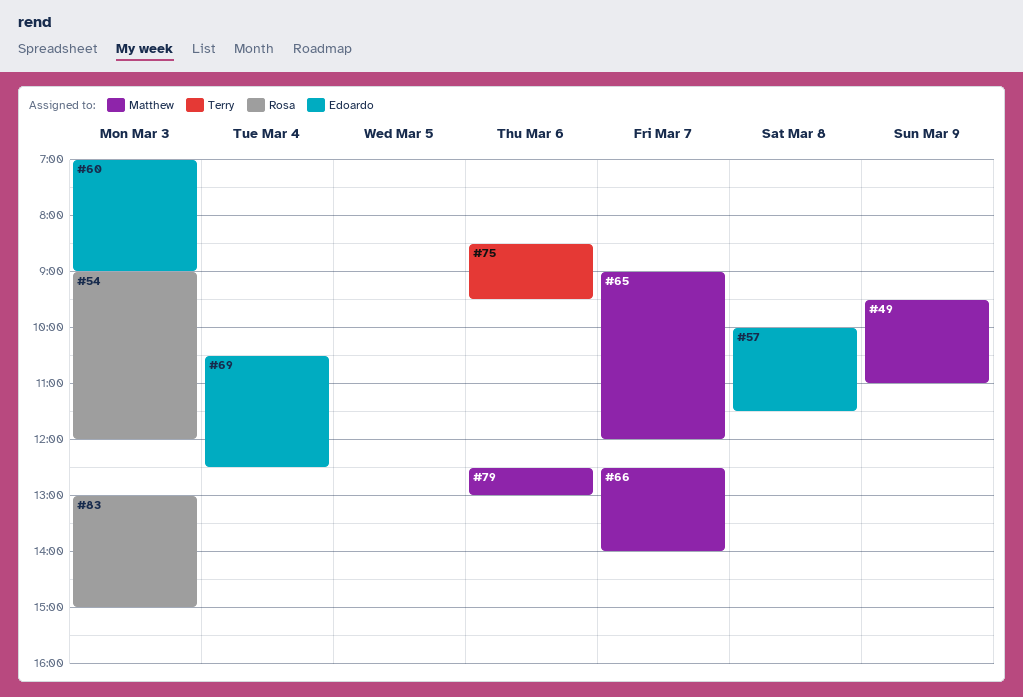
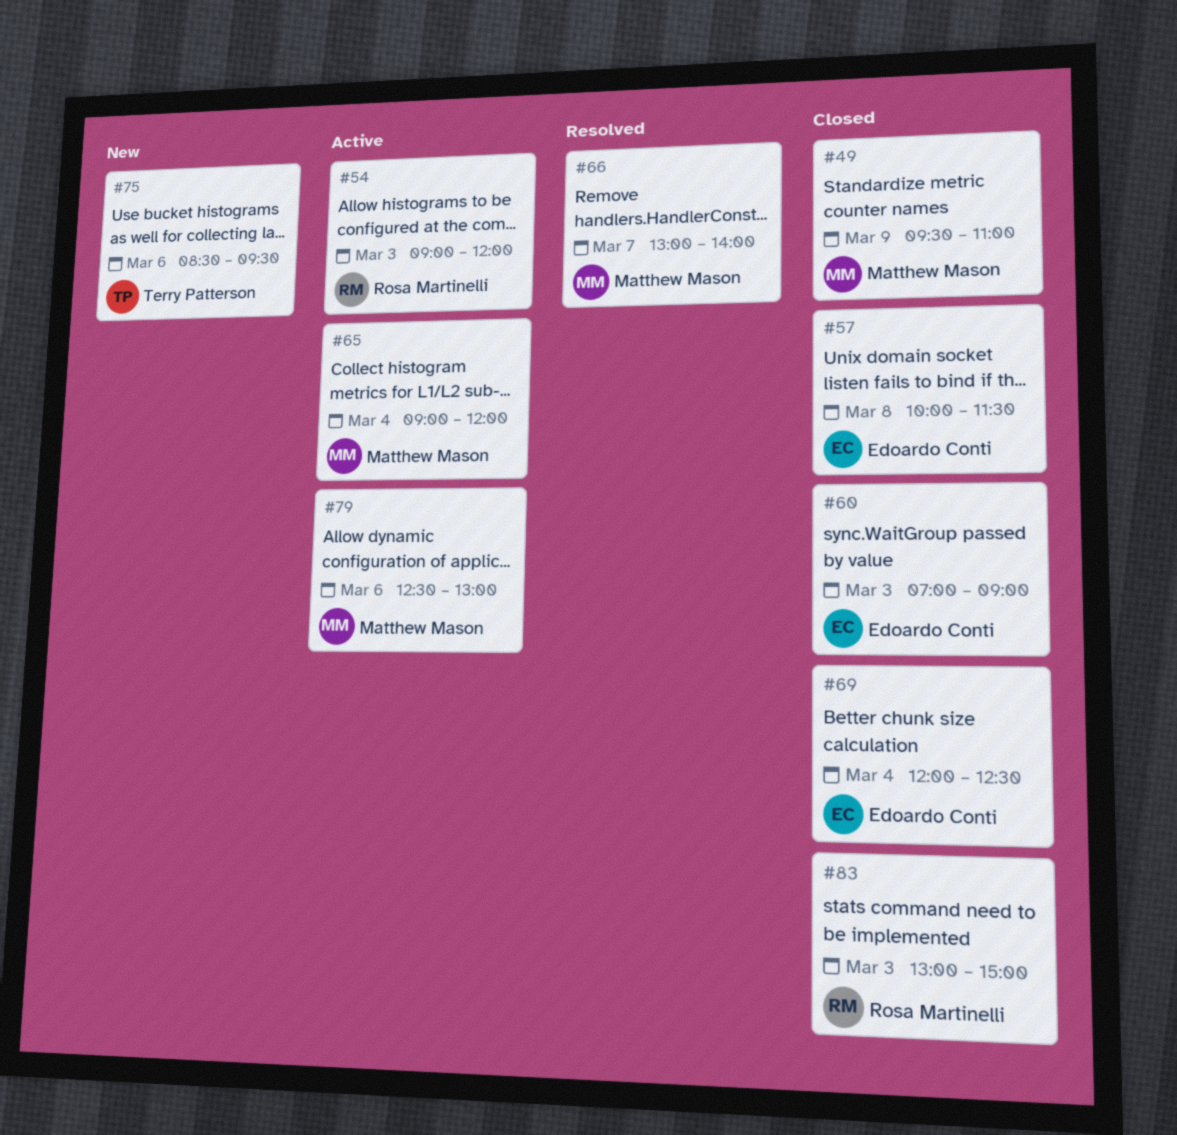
#65, day: Mar 7 -> Mar 4
#66, begins: 12:30 -> 13:00
#69, begins: 10:30 -> 12:00

